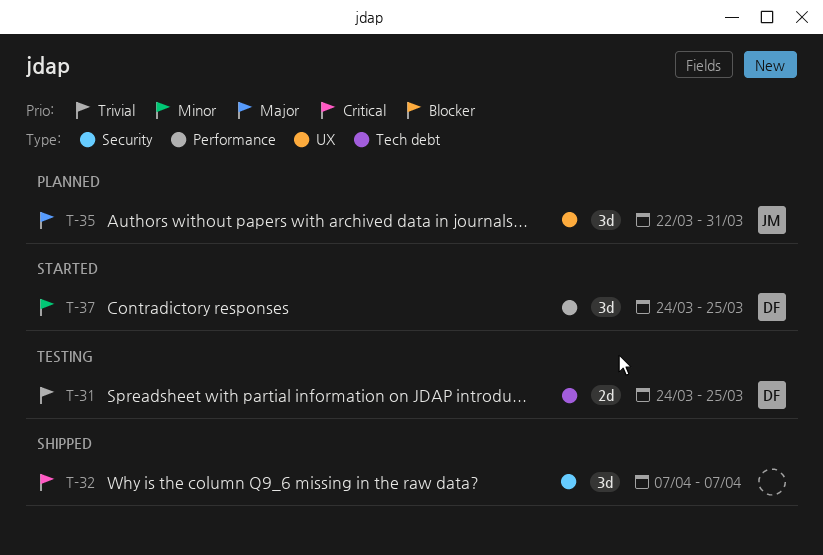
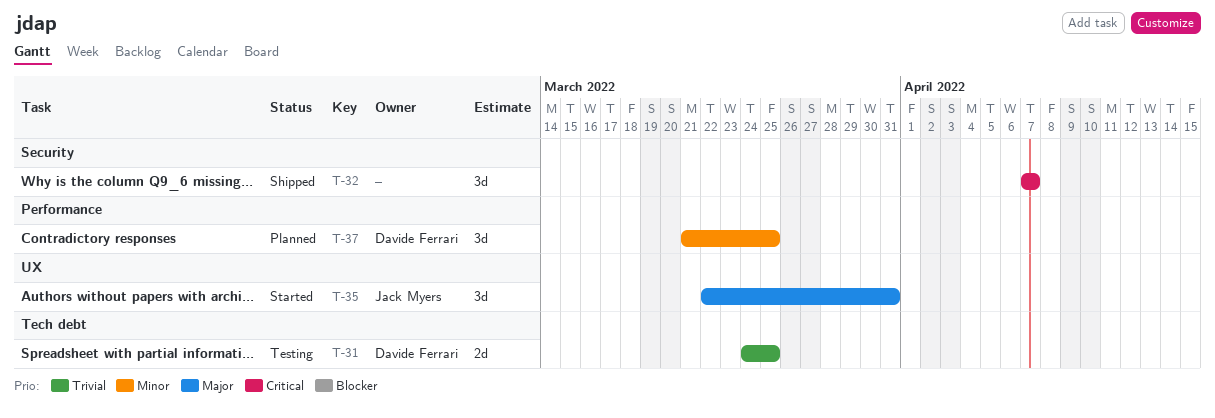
T-35, status: Planned -> Started
T-37, status: Started -> Planned
T-37, start: Mar 24 -> Mar 21

